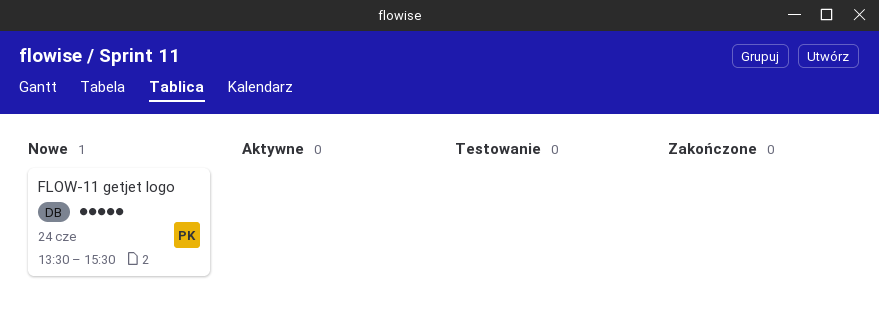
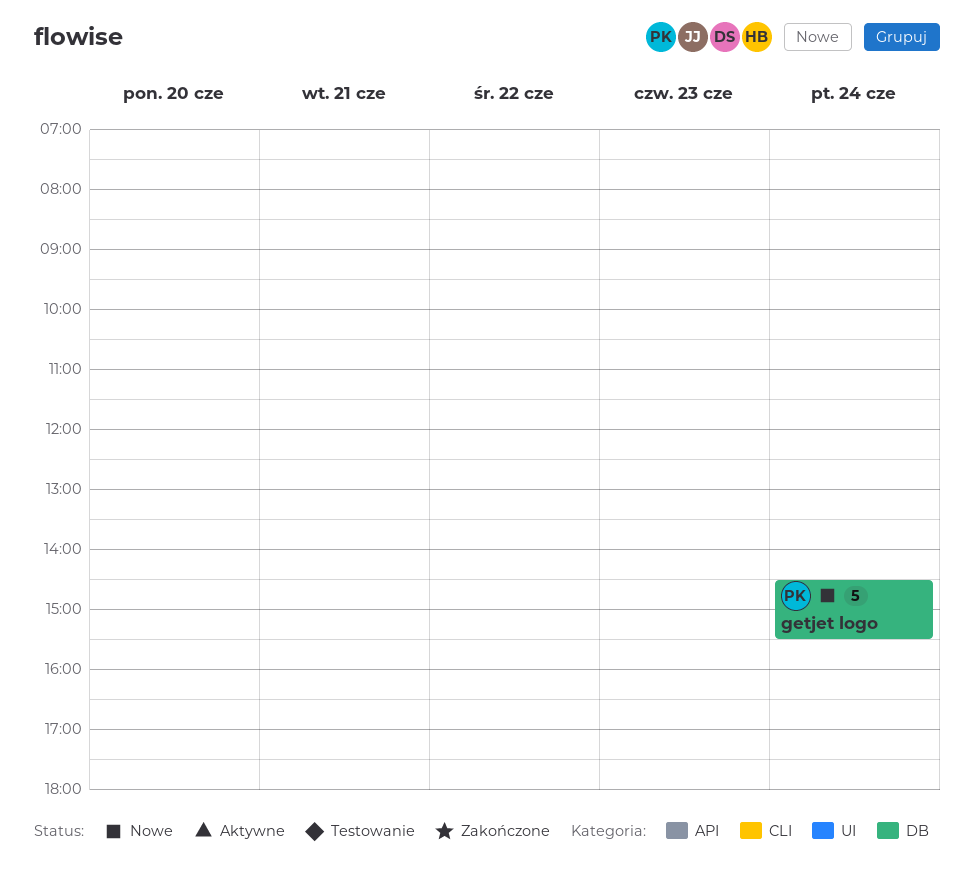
getjet logo, begins: 13:30 -> 14:30

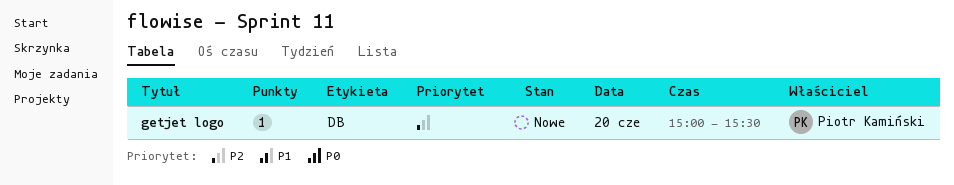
getjet logo, estimate: 5 -> 1
getjet logo, day: Jun 24 -> Jun 20
getjet logo, begins: 14:30 -> 15:00

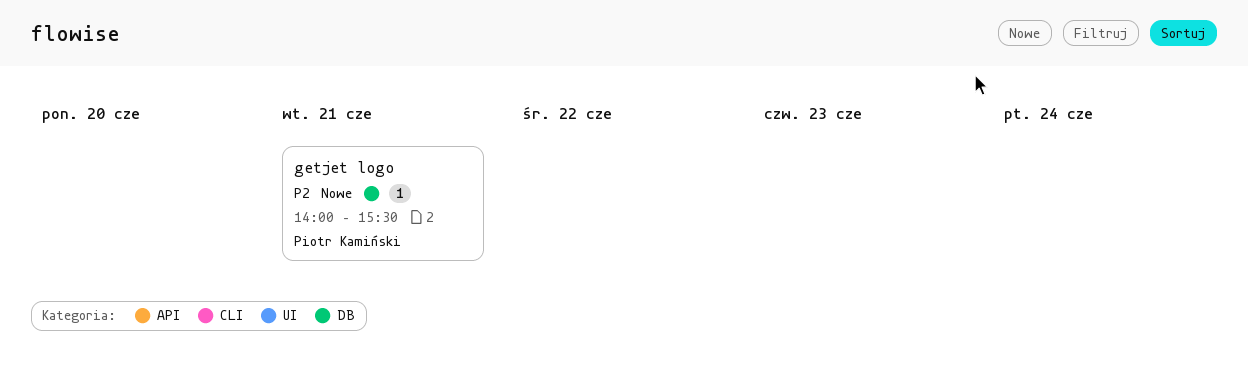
getjet logo, day: Jun 20 -> Jun 21
getjet logo, begins: 15:00 -> 14:00

